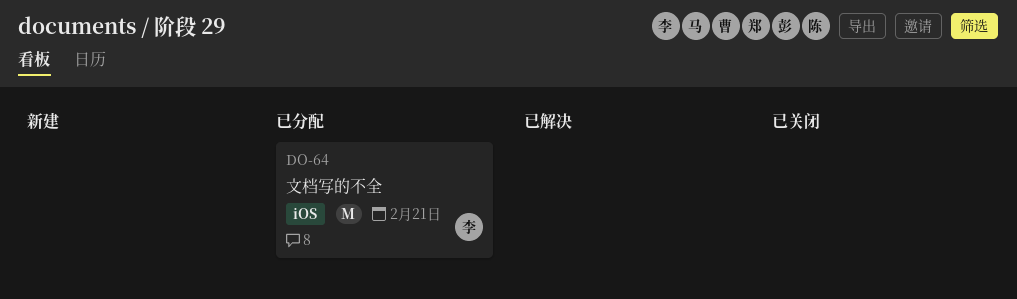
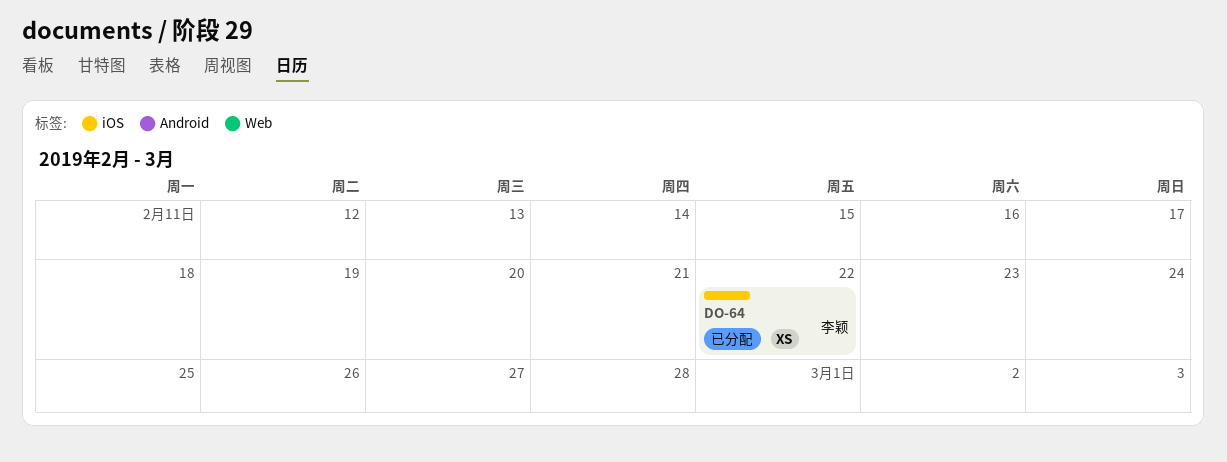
DO-64, estimate: M -> XS
DO-64, due: Feb 21 -> Feb 22

